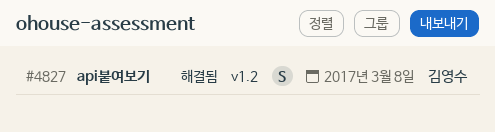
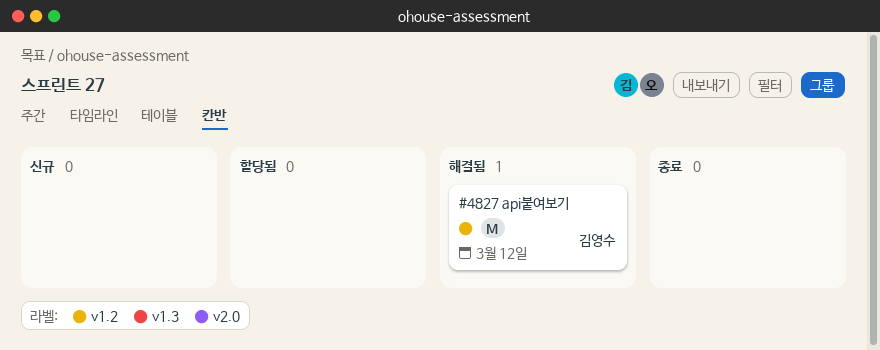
#4827, estimate: S -> M
#4827, due: Mar 8 -> Mar 12

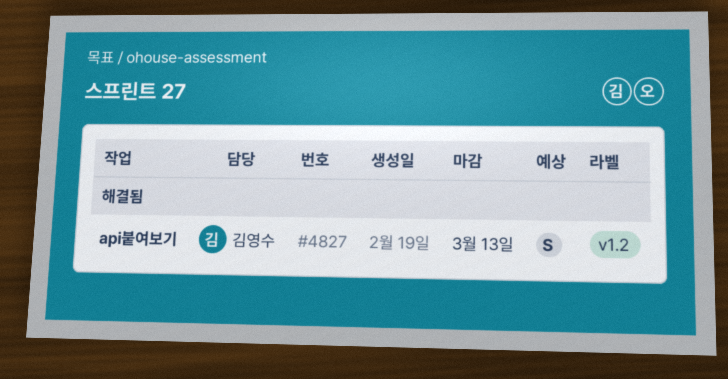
#4827, estimate: M -> S
#4827, due: Mar 12 -> Mar 13

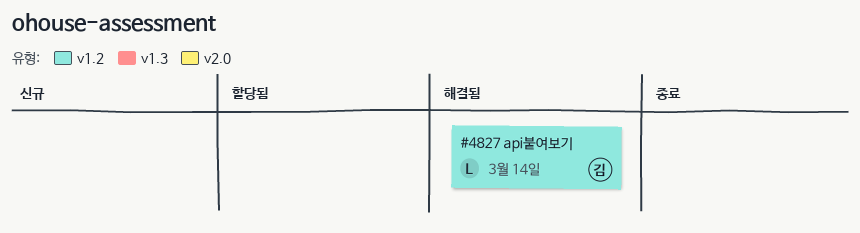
#4827, estimate: S -> L
#4827, due: Mar 13 -> Mar 14

